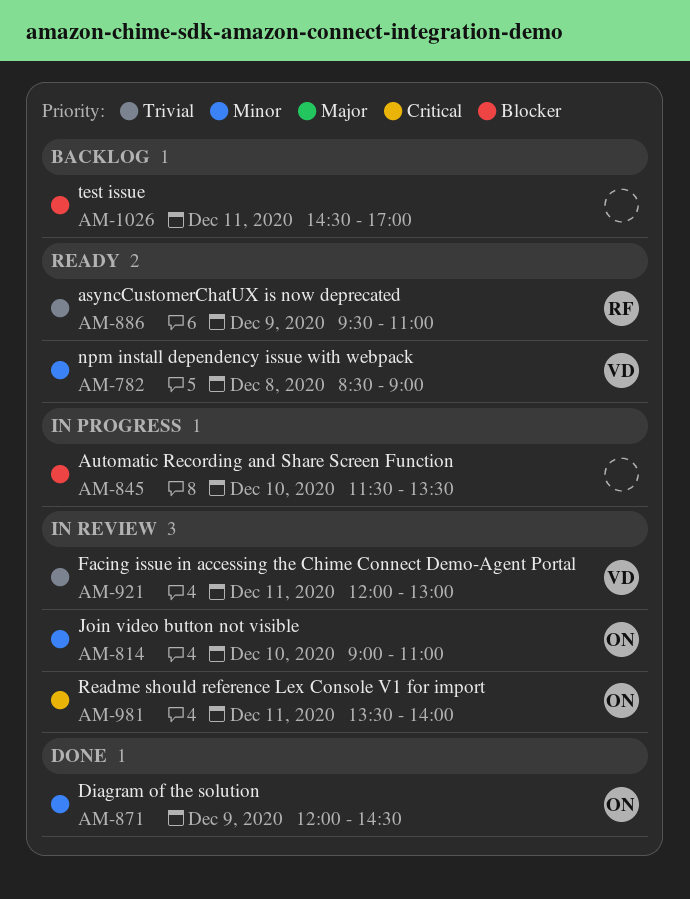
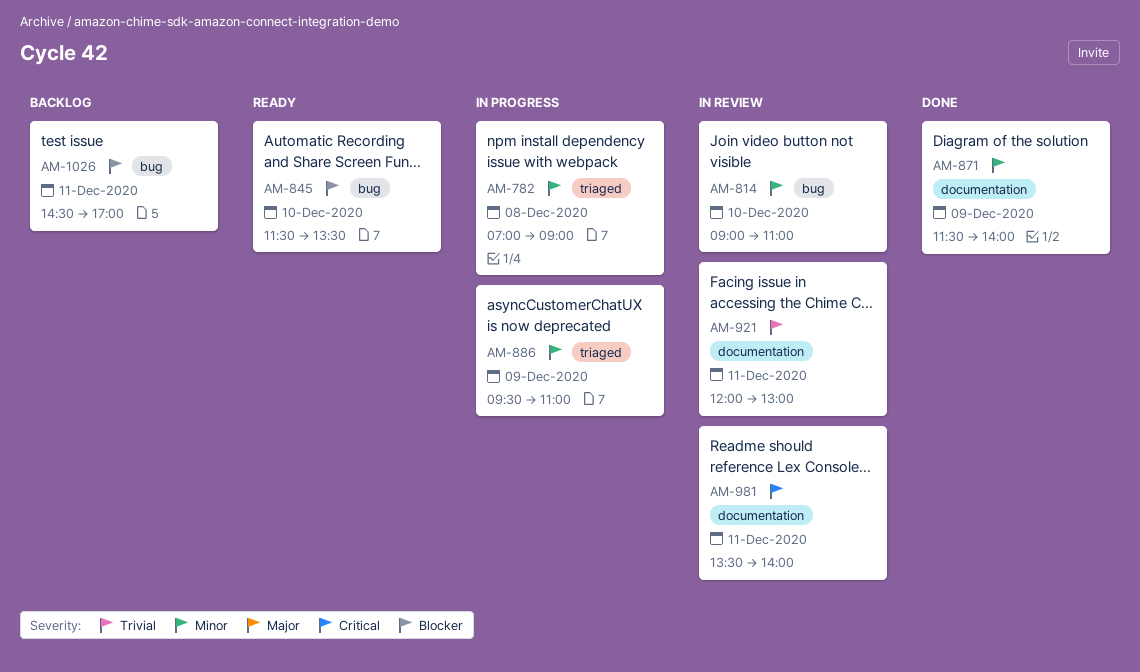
AM-782, status: Ready -> In progress
AM-782, begins: 08:30 -> 07:00
AM-845, status: In progress -> Ready
AM-871, begins: 12:00 -> 11:30
AM-871, ends: 14:30 -> 14:00
AM-886, status: Ready -> In progress
AM-886, priority: Trivial -> Minor

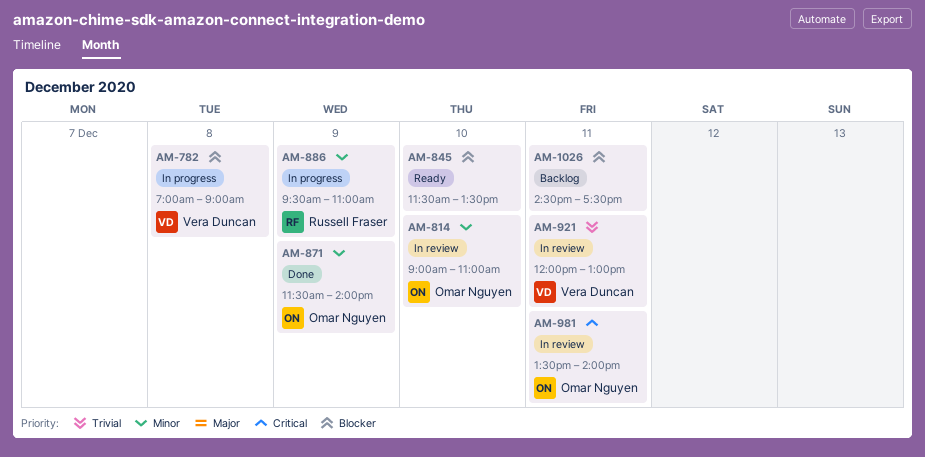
AM-782, priority: Minor -> Blocker
AM-1026, ends: 17:00 -> 17:30

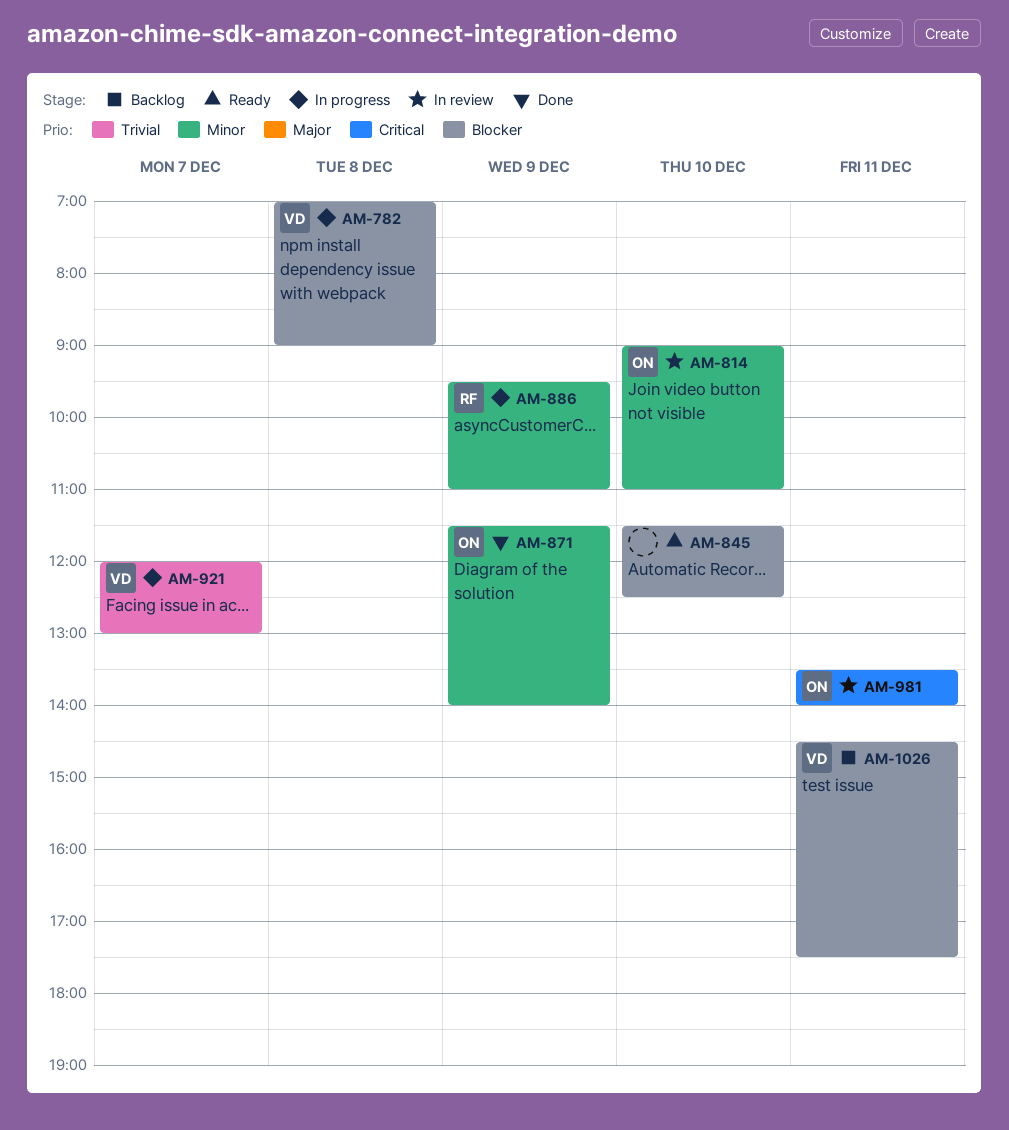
AM-845, ends: 13:30 -> 12:30
AM-921, status: In review -> In progress
AM-921, day: Dec 11 -> Dec 7
AM-1026, owner: none -> Vera Duncan

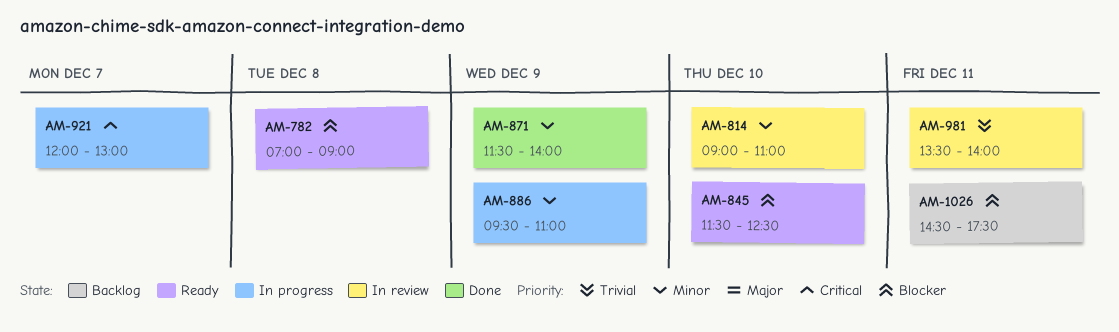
AM-782, status: In progress -> Ready
AM-921, priority: Trivial -> Critical
AM-981, priority: Critical -> Trivial

